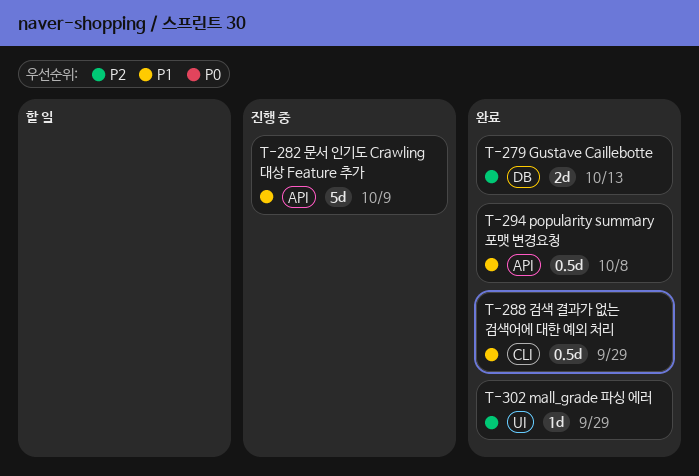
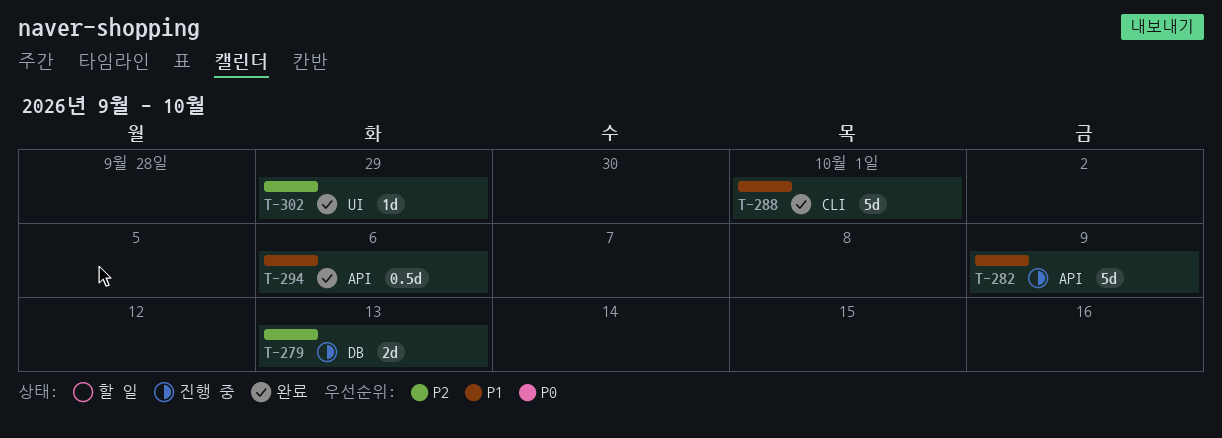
T-279, status: 완료 -> 진행 중
T-288, estimate: 0.5d -> 5d
T-288, due: Sep 29 -> Oct 1
T-294, due: Oct 8 -> Oct 6

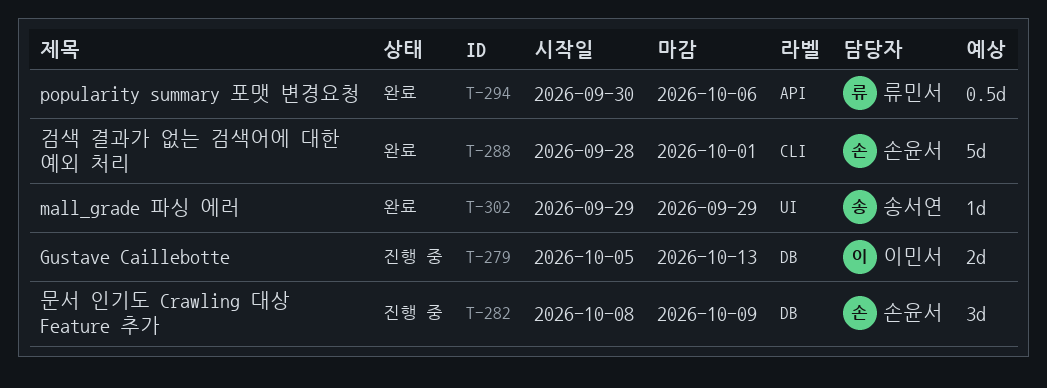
T-282, label: API -> DB
T-282, estimate: 5d -> 3d

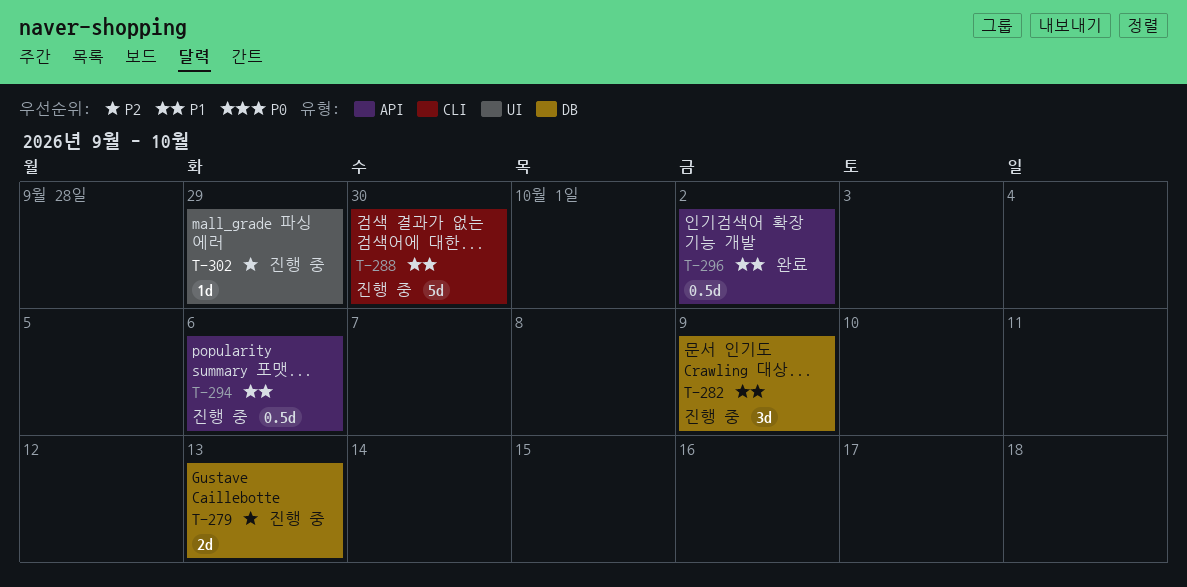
T-288, status: 완료 -> 진행 중
T-288, due: Oct 1 -> Sep 30
T-294, status: 완료 -> 진행 중
T-296: none -> present
T-302, status: 완료 -> 진행 중

